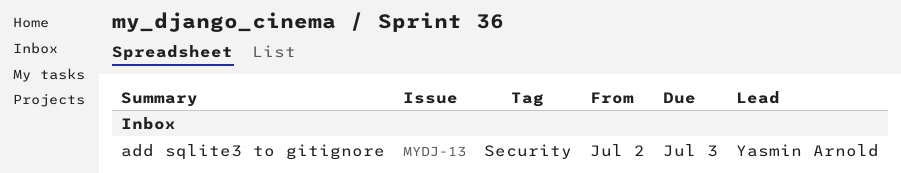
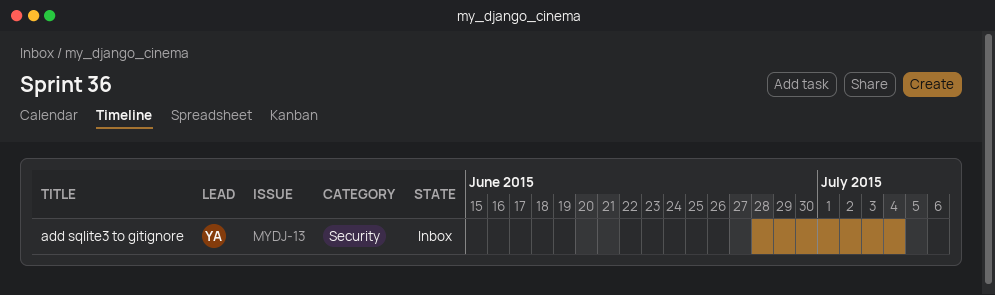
MYDJ-13, start: Jul 2 -> Jun 28
MYDJ-13, due: Jul 3 -> Jul 4

